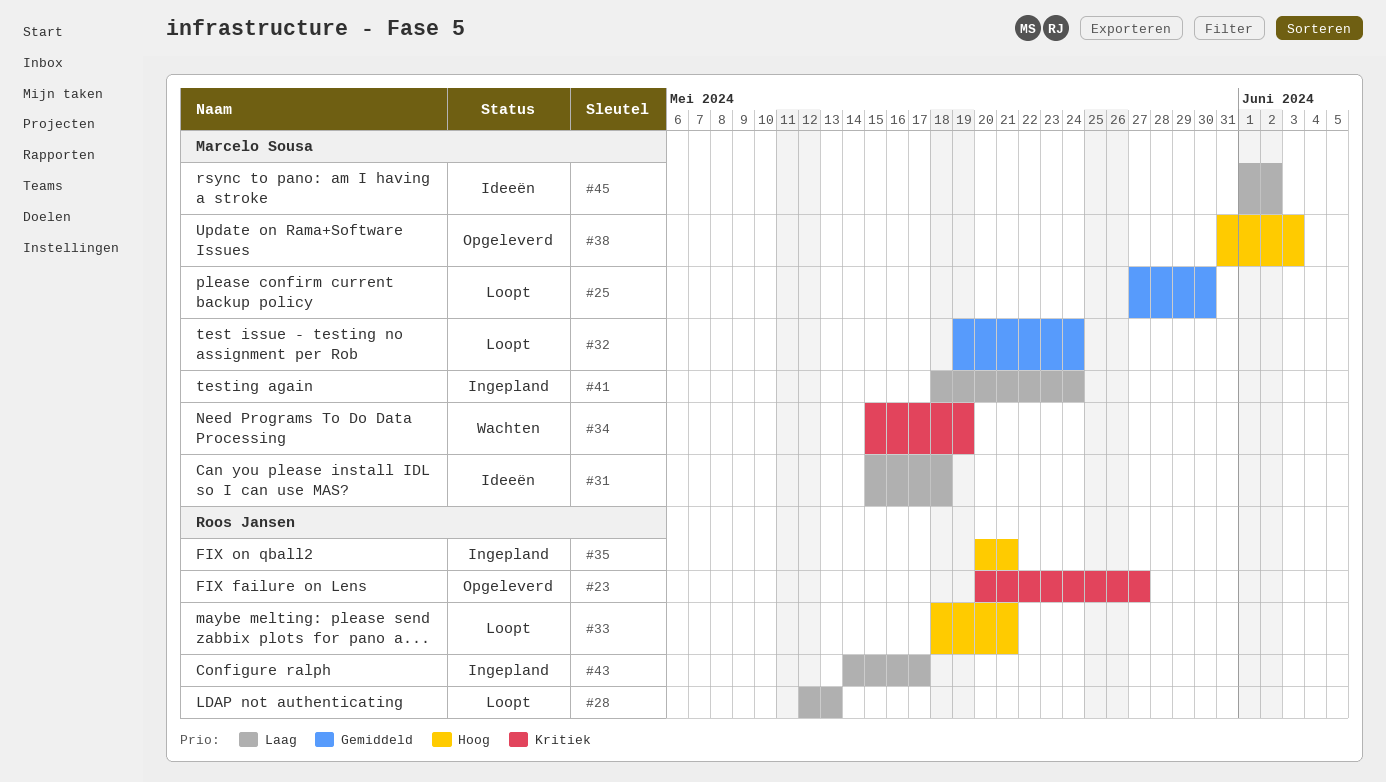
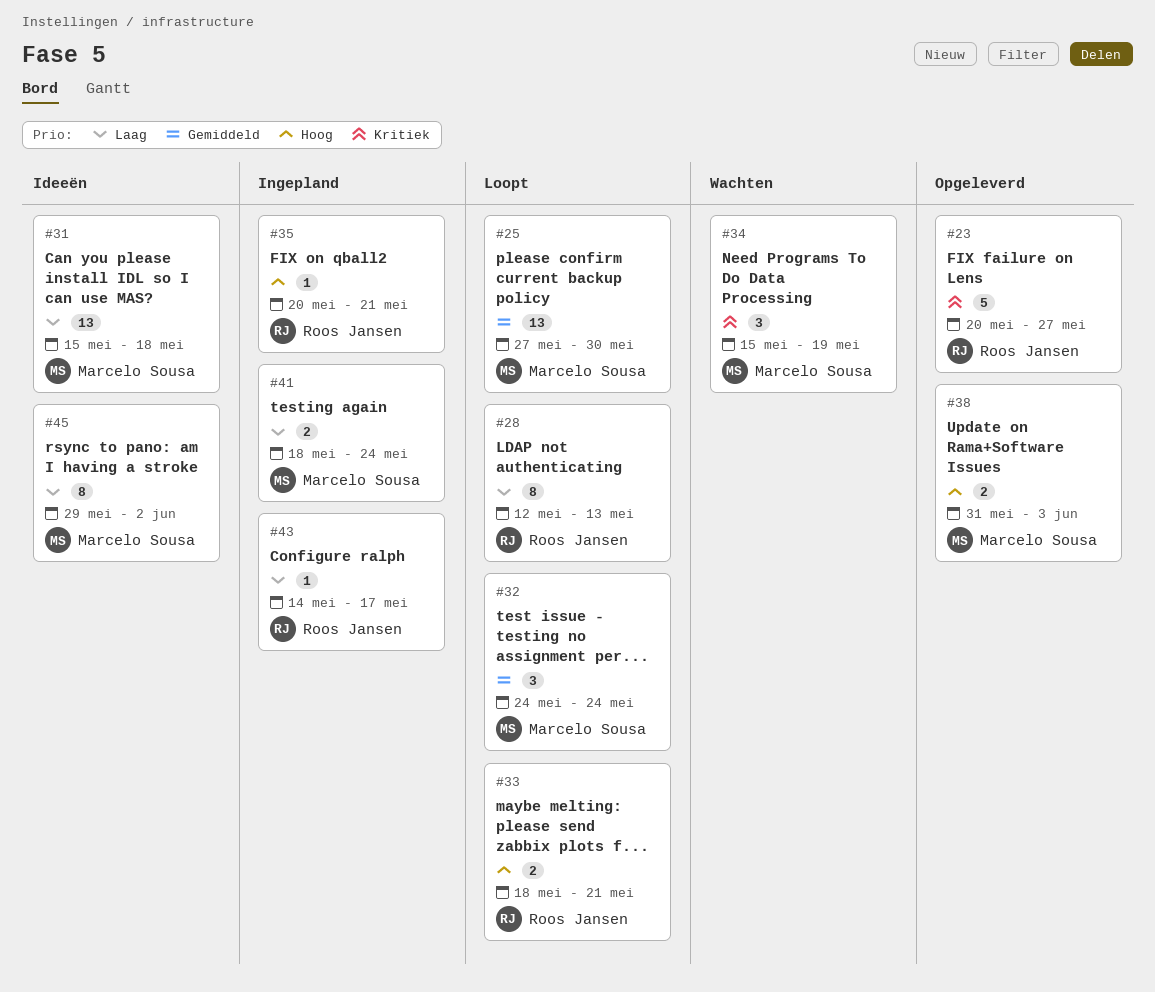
#32, start: May 19 -> May 24
#45, start: Jun 1 -> May 29

